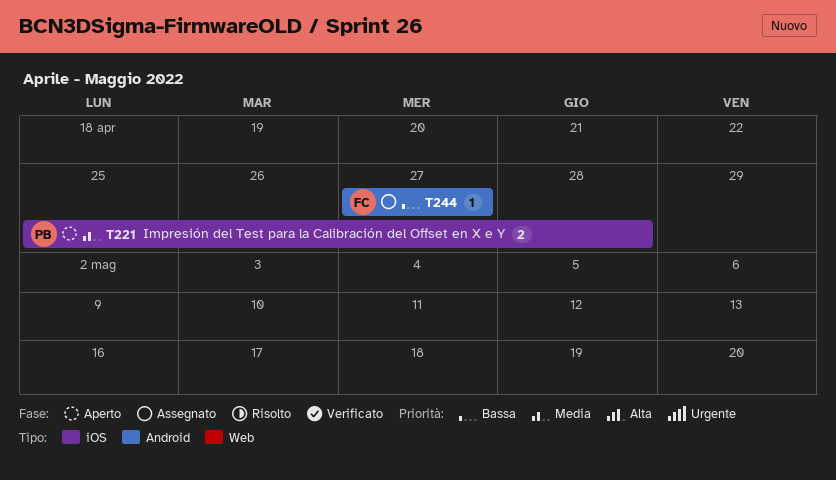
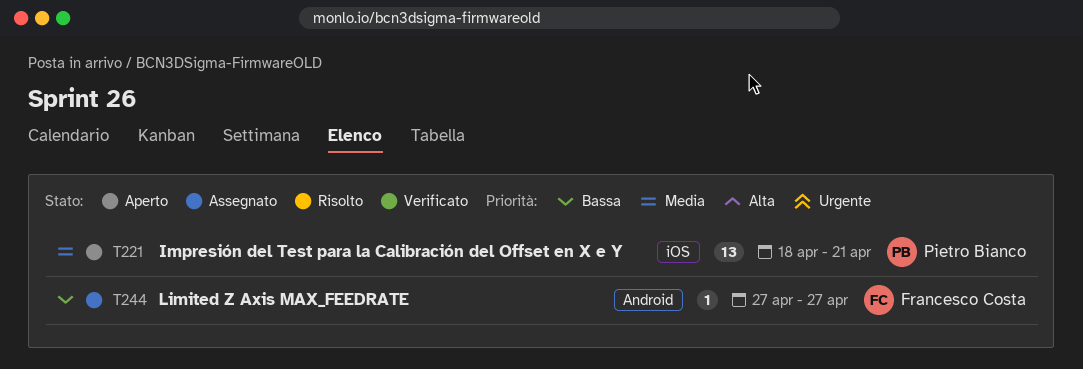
T221, estimate: 2 -> 13
T221, start: Apr 25 -> Apr 18
T221, due: Apr 28 -> Apr 21

